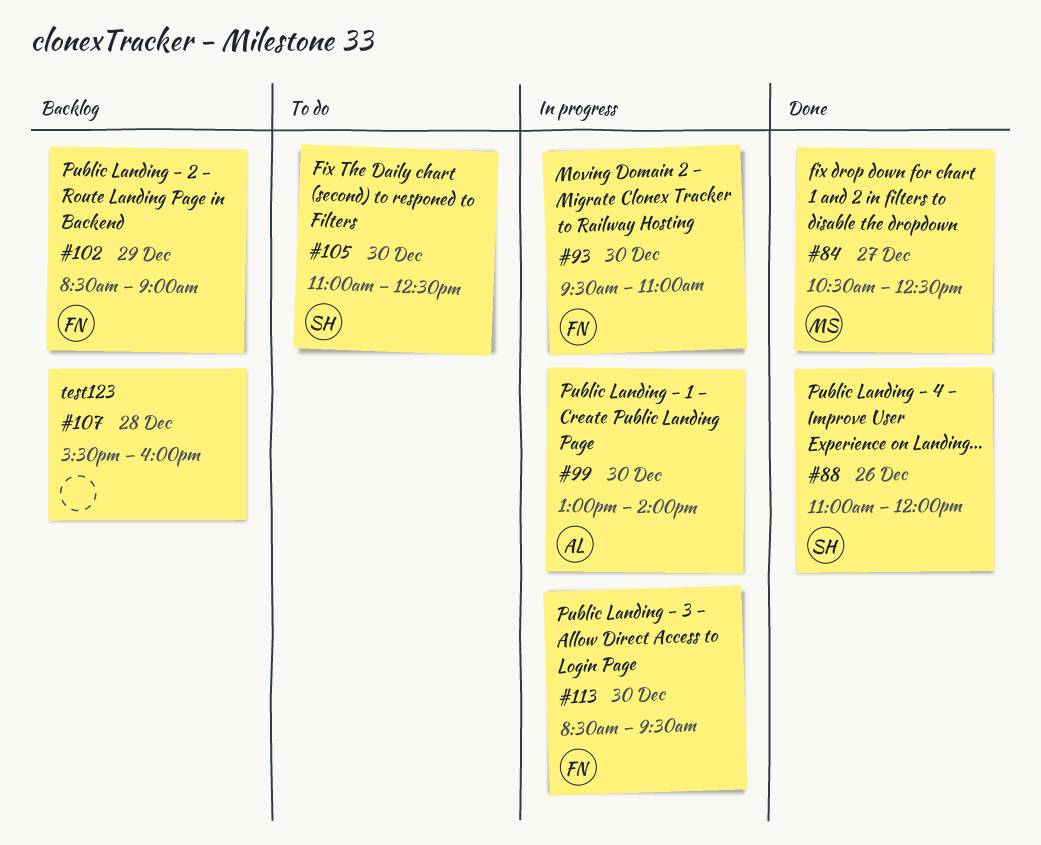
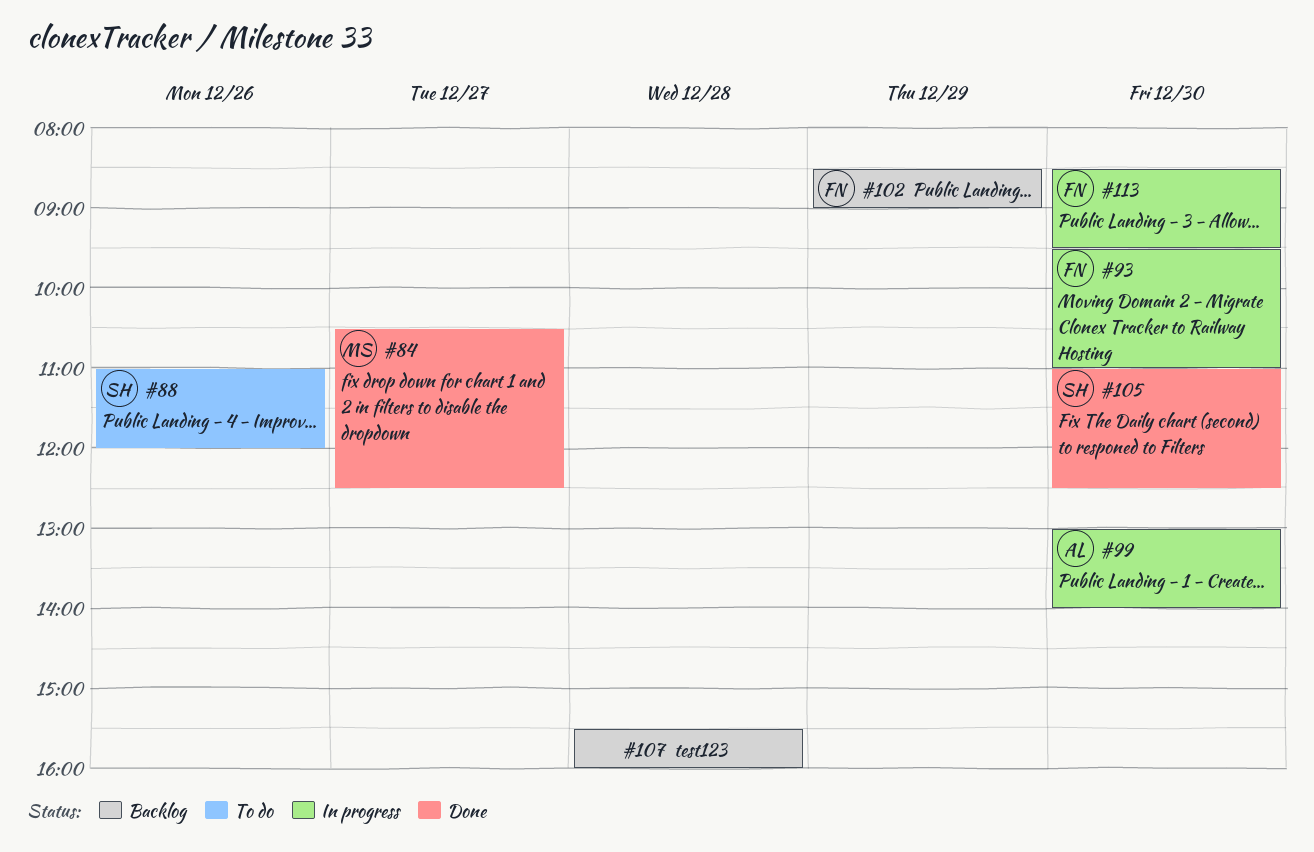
#88, status: Done -> To do
#105, status: To do -> Done

